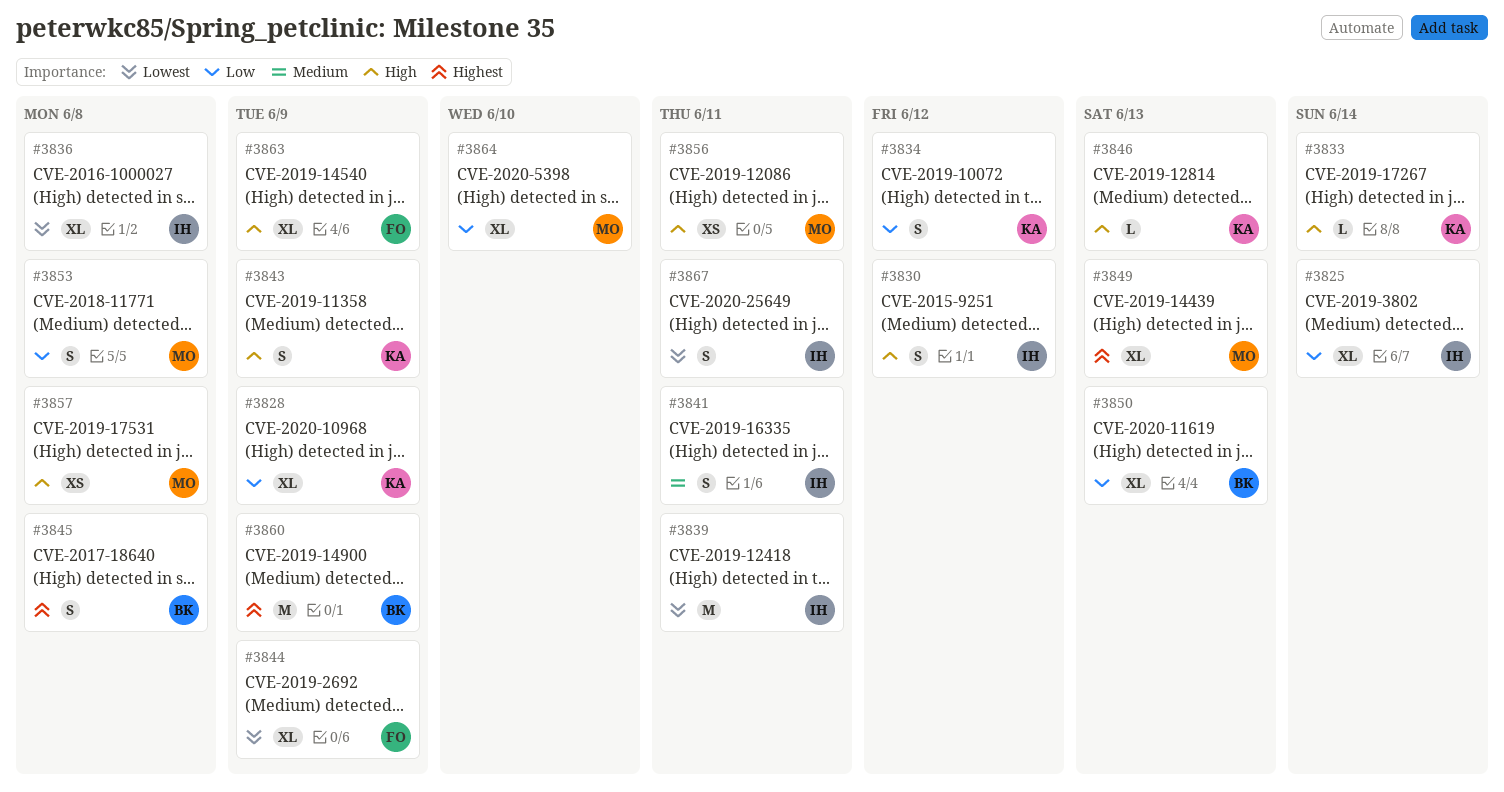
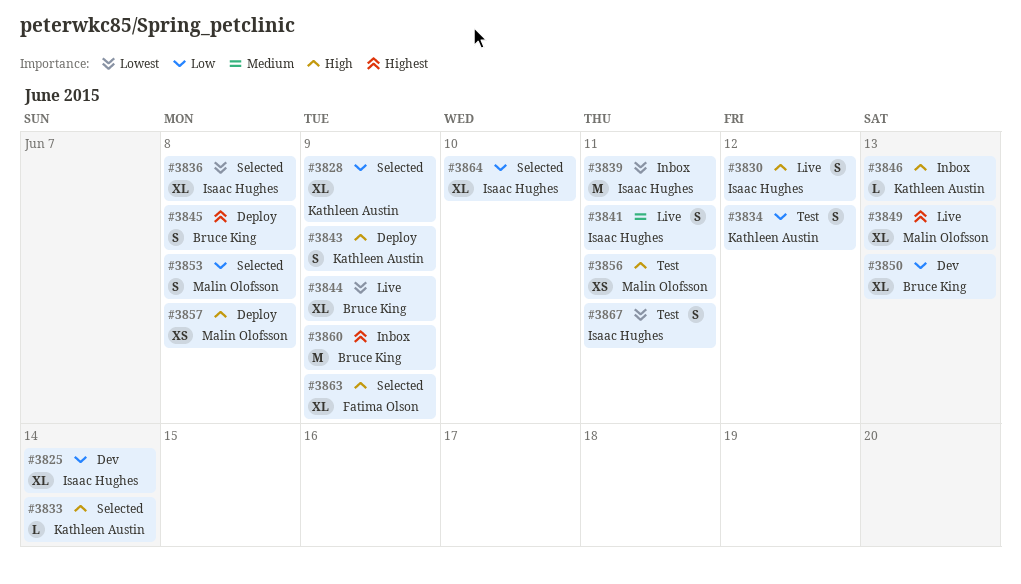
#3844, owner: Fatima Olson -> Bruce King
#3864, owner: Malin Olofsson -> Isaac Hughes

